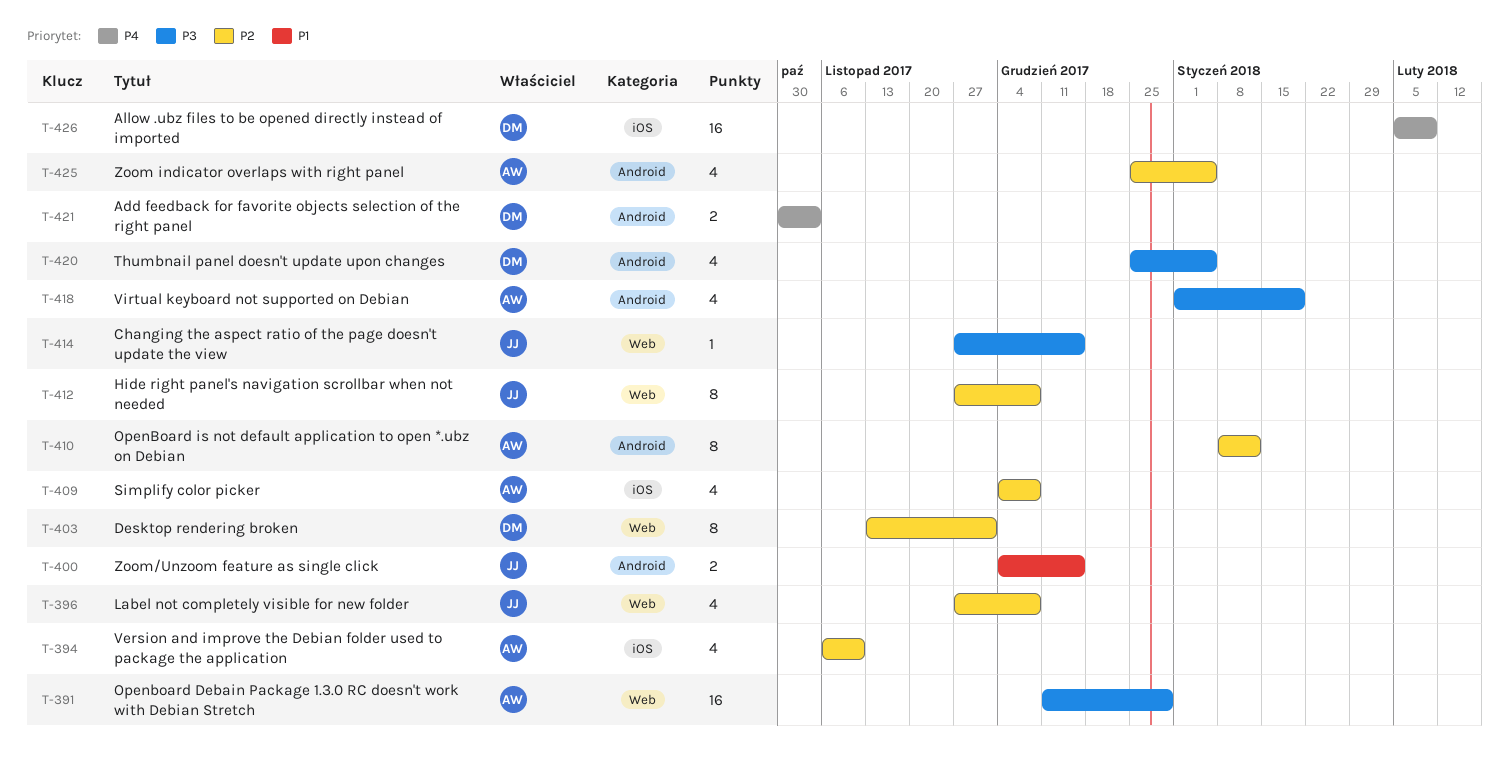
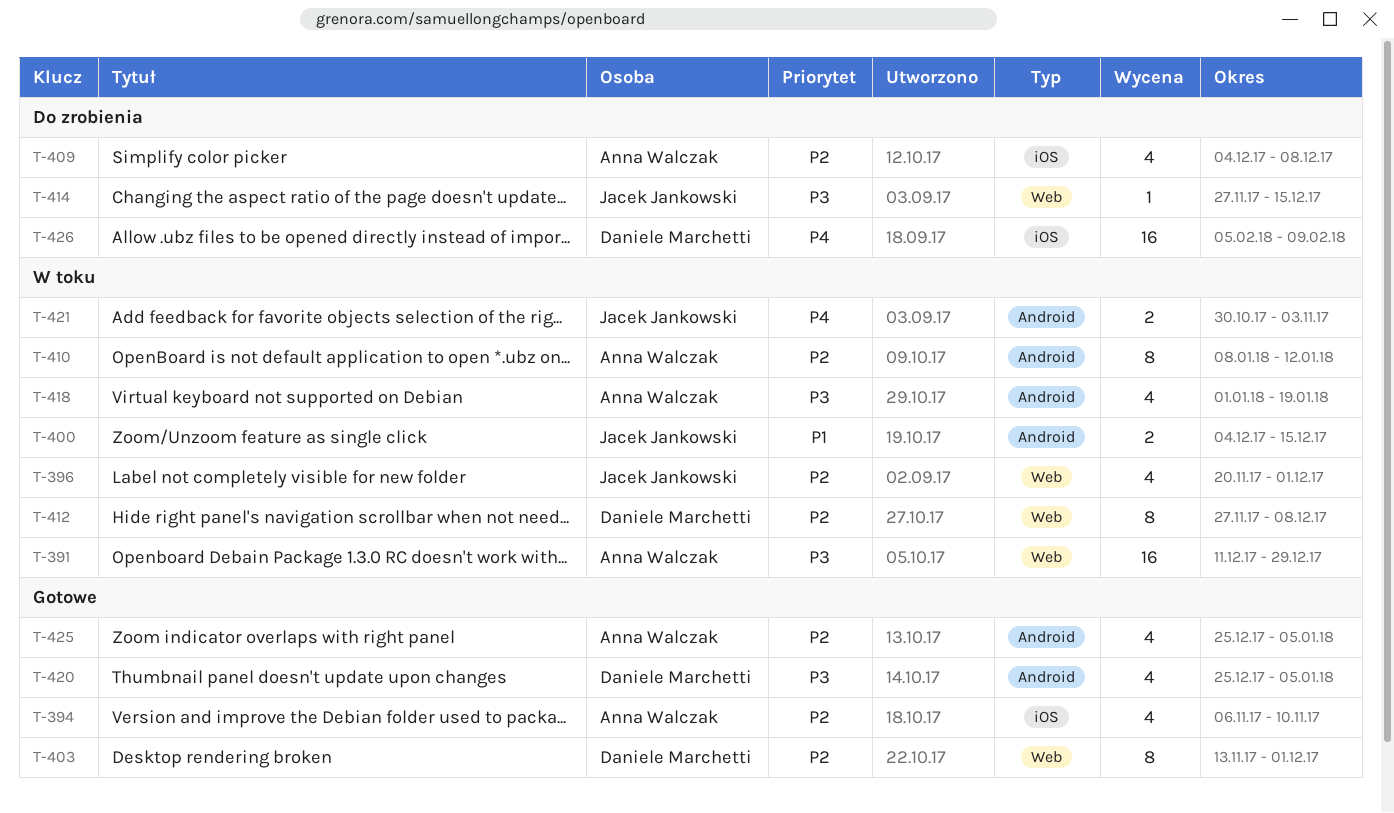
T-396, start: Nov 27 -> Nov 20
T-396, due: Dec 8 -> Dec 1
T-412, owner: Jacek Jankowski -> Daniele Marchetti
T-421, owner: Daniele Marchetti -> Jacek Jankowski

